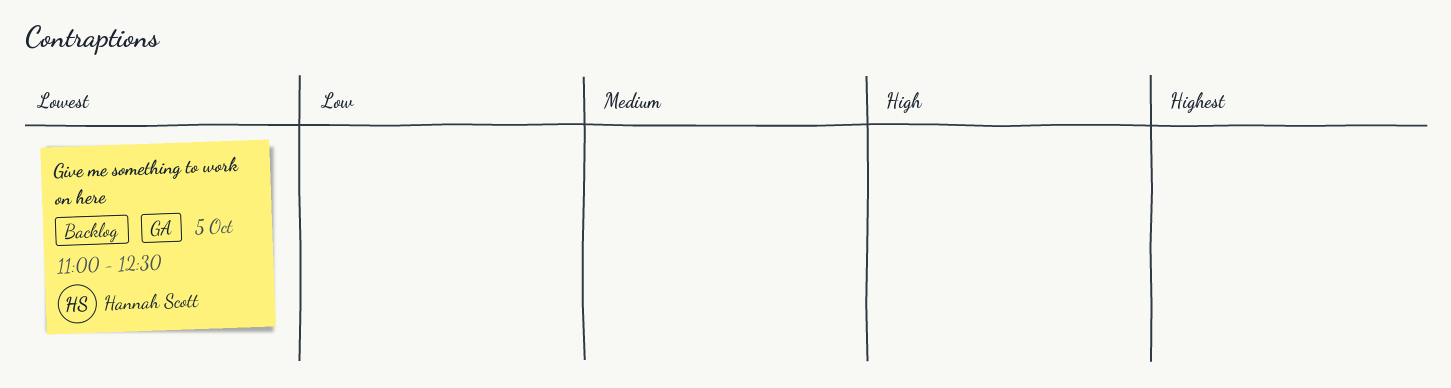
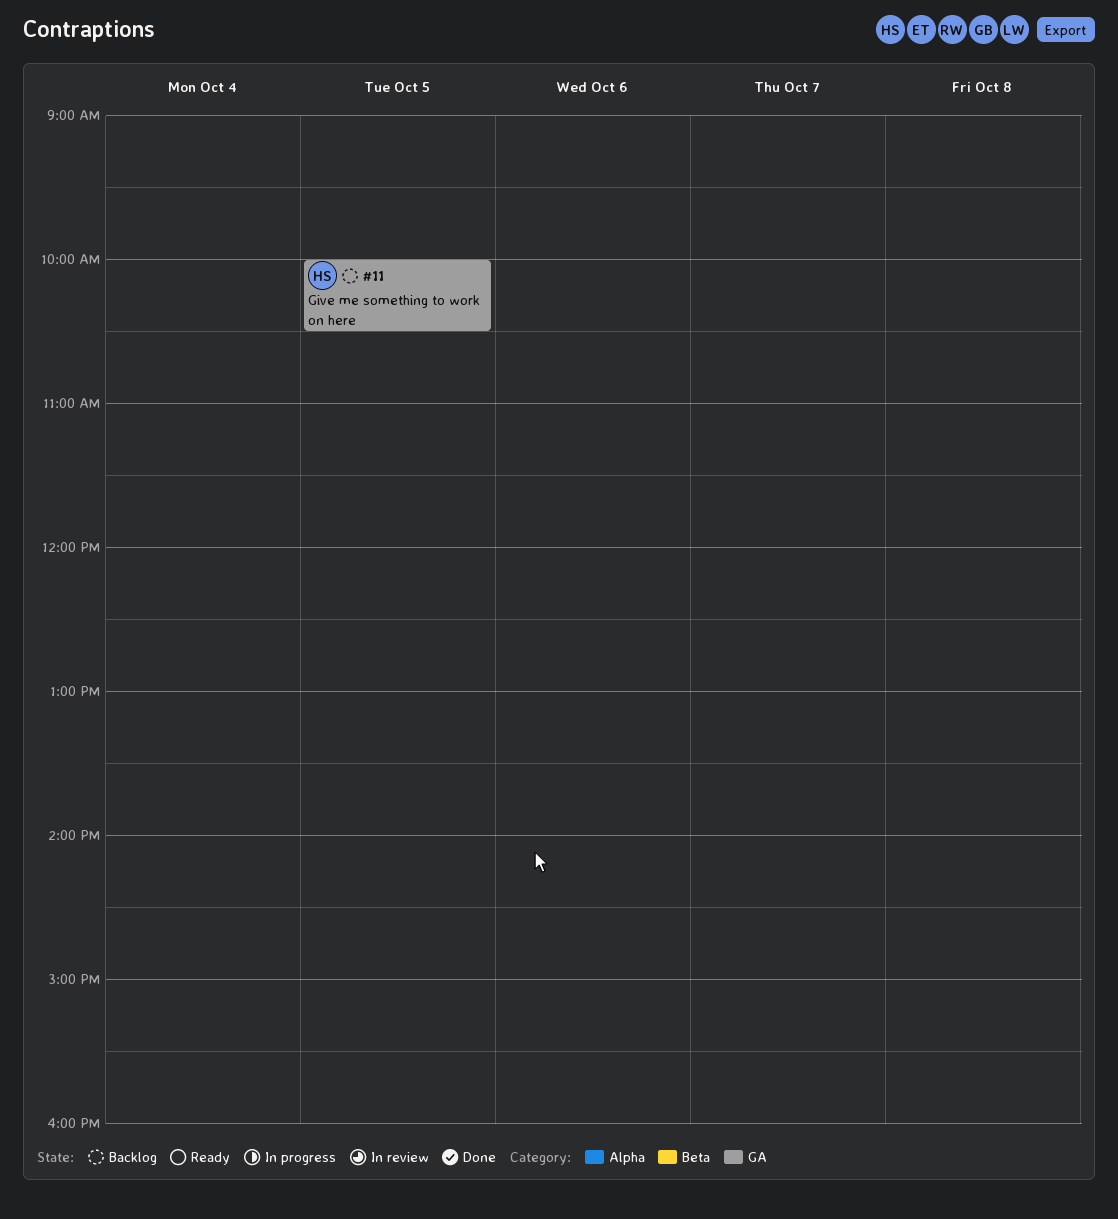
Give me something to work on here, begins: 11:00 -> 10:00
Give me something to work on here, ends: 12:30 -> 10:30

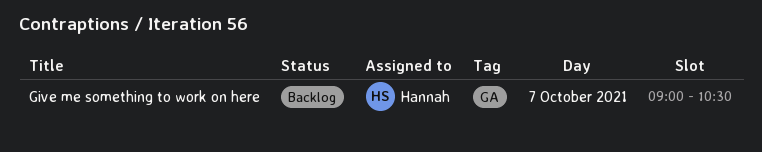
Give me something to work on here, day: Oct 5 -> Oct 7
Give me something to work on here, begins: 10:00 -> 09:00

